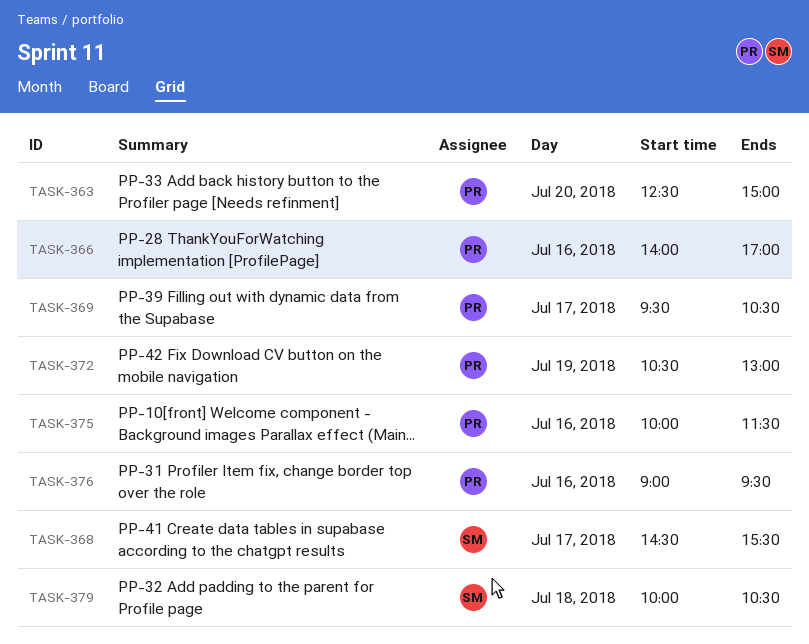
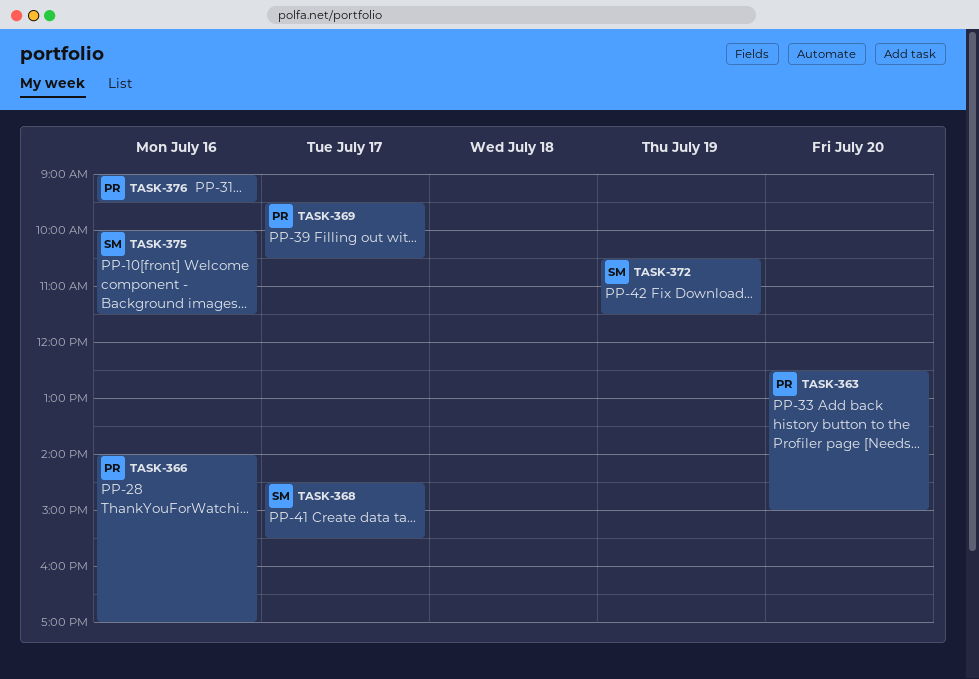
TASK-372, owner: PR -> SM
TASK-372, ends: 13:00 -> 11:30
TASK-375, owner: PR -> SM
TASK-379: present -> none

